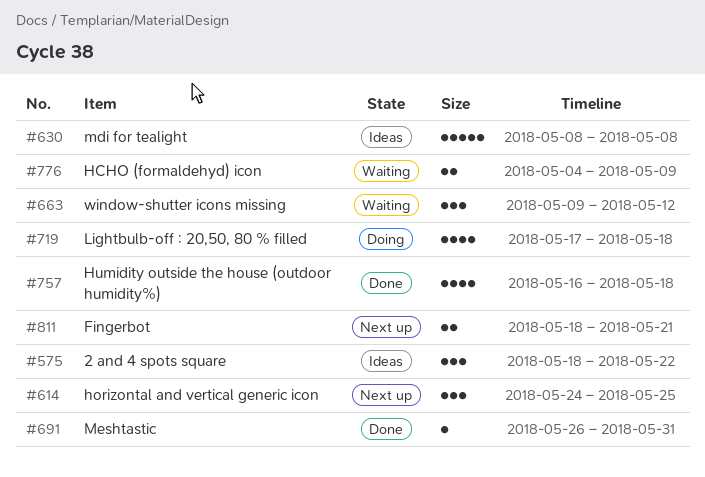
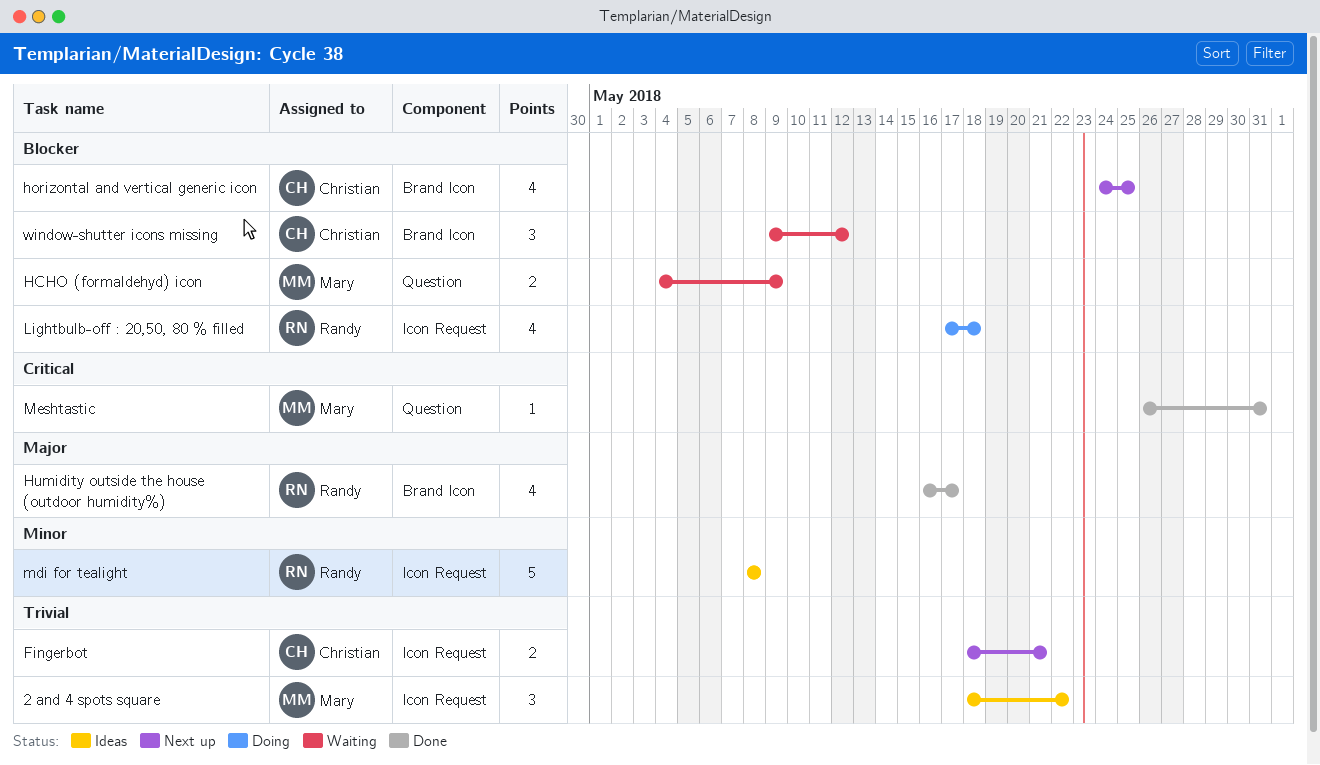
horizontal and vertical generic icon, estimate: 3 -> 4
Humidity outside the house (outdoor humidity%), due: May 18 -> May 17

